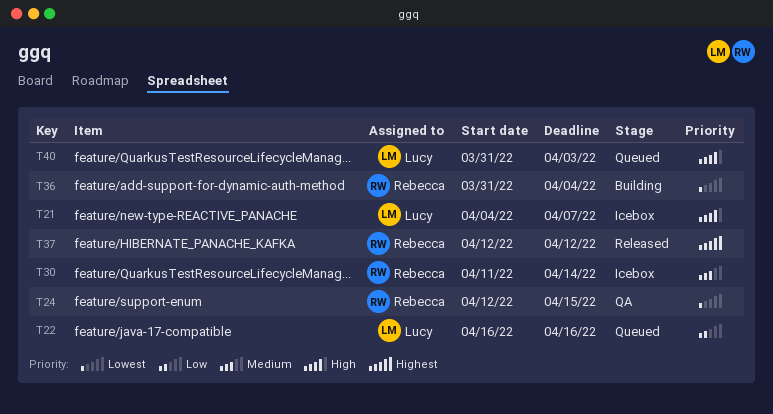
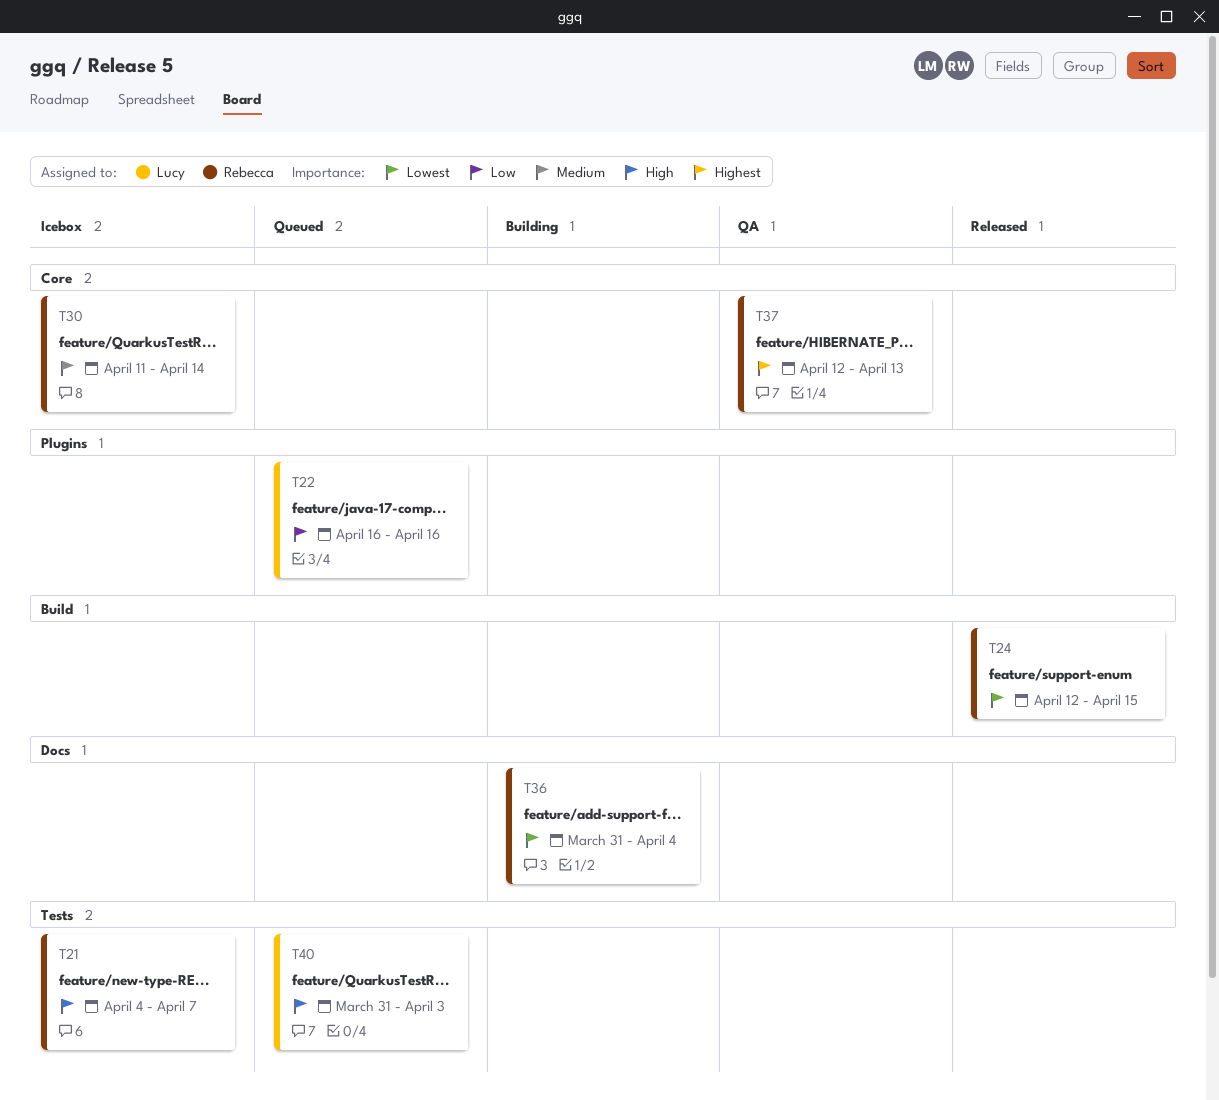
T21, owner: Lucy -> Rebecca
T24, status: QA -> Released
T37, status: Released -> QA
T37, due: Apr 12 -> Apr 13

